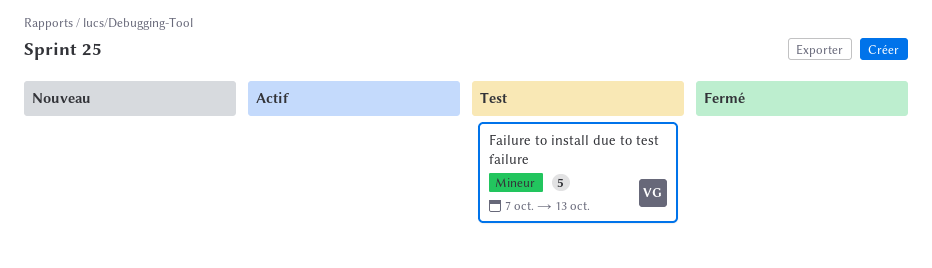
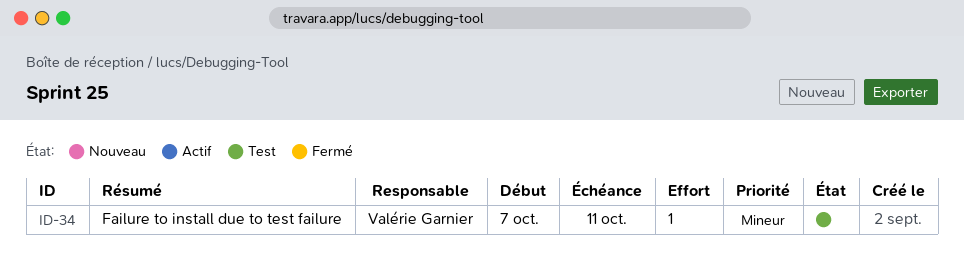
Failure to install due to test failure, estimate: 5 -> 1
Failure to install due to test failure, due: Oct 13 -> Oct 11

